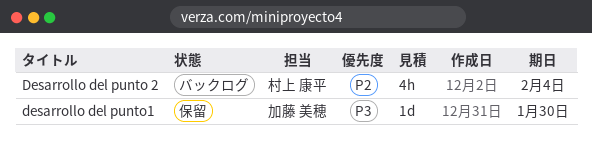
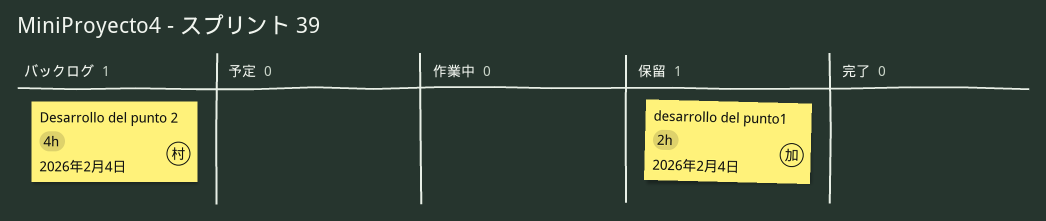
desarrollo del punto1, estimate: 1d -> 2h
desarrollo del punto1, due: Jan 30 -> Feb 4

